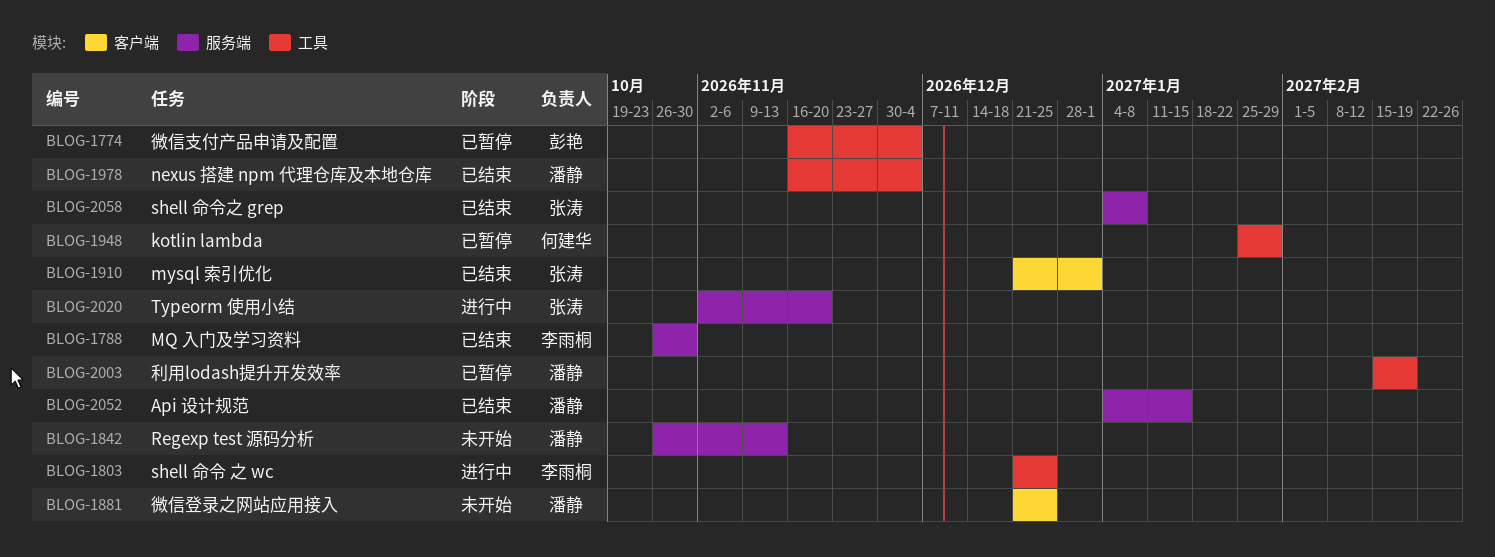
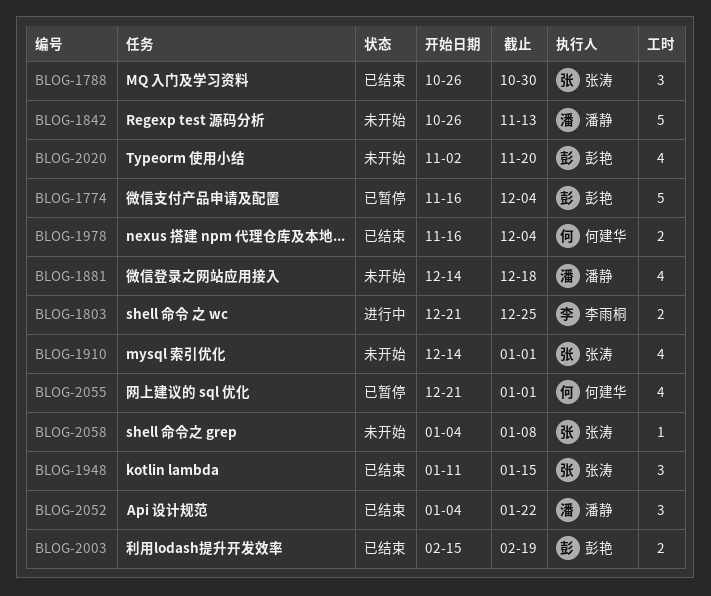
BLOG-1788, owner: 李雨桐 -> 张涛
BLOG-1881, start: Dec 21 -> Dec 14
BLOG-1881, due: Dec 25 -> Dec 18
BLOG-1910, status: 已结束 -> 未开始
BLOG-1910, start: Dec 21 -> Dec 14
BLOG-1948, status: 已暂停 -> 已结束
BLOG-1948, owner: 何建华 -> 张涛
BLOG-1948, start: Jan 25 -> Jan 11
BLOG-1948, due: Jan 29 -> Jan 15
BLOG-1978, owner: 潘静 -> 何建华
BLOG-2003, status: 已暂停 -> 已结束
BLOG-2003, owner: 潘静 -> 彭艳
BLOG-2020, status: 进行中 -> 未开始
BLOG-2020, owner: 张涛 -> 彭艳
BLOG-2052, due: Jan 15 -> Jan 22
BLOG-2055: none -> present
BLOG-2058, status: 已结束 -> 未开始

